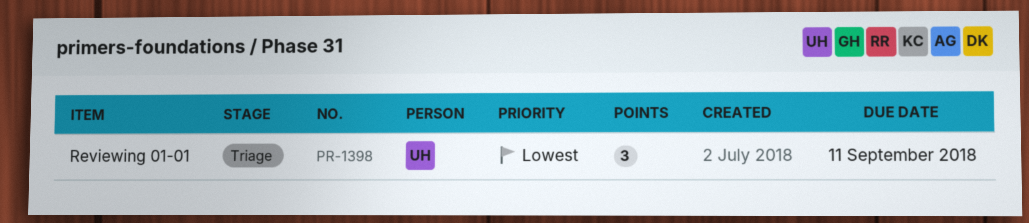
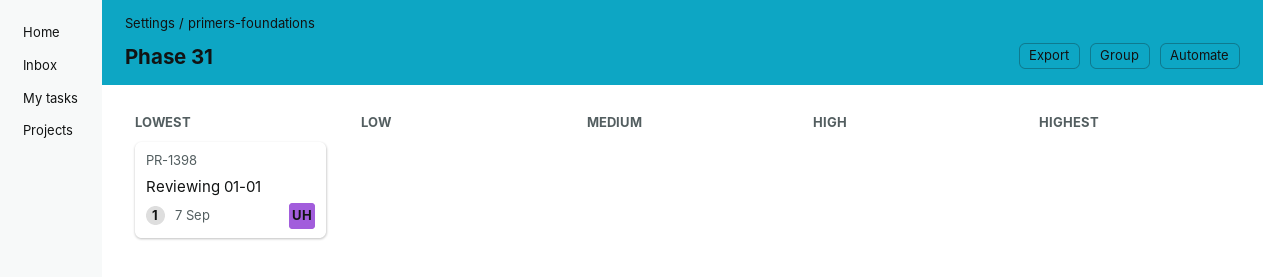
PR-1398, estimate: 3 -> 1
PR-1398, due: Sep 11 -> Sep 7

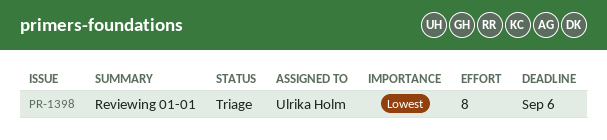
PR-1398, estimate: 1 -> 8
PR-1398, due: Sep 7 -> Sep 6

